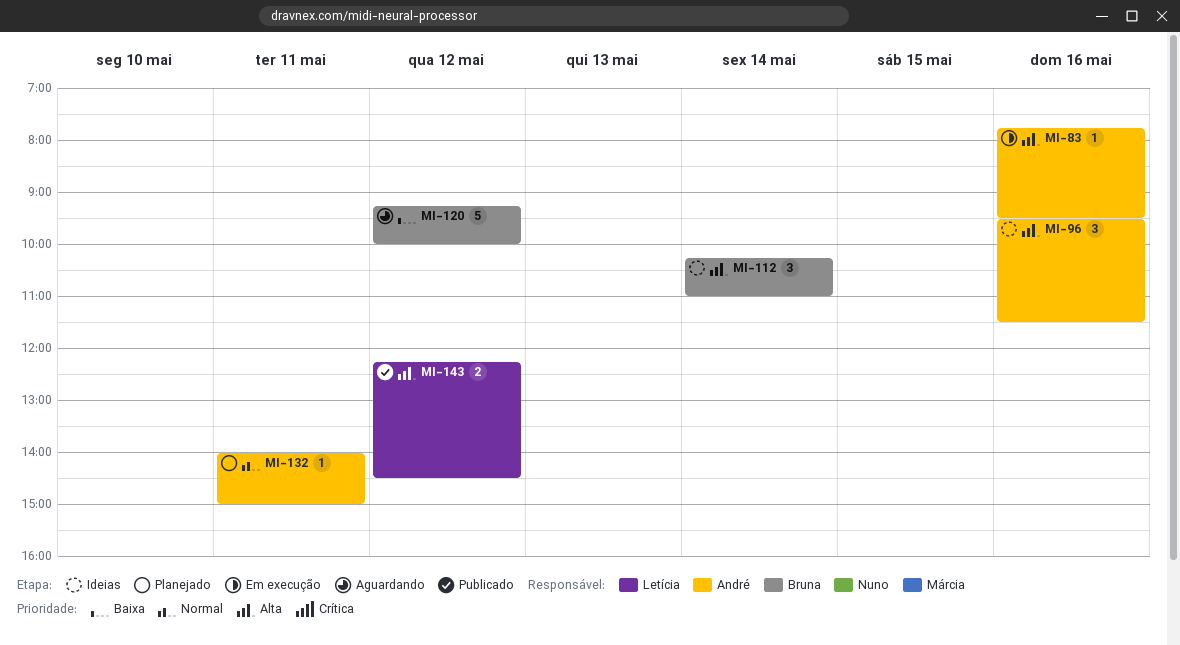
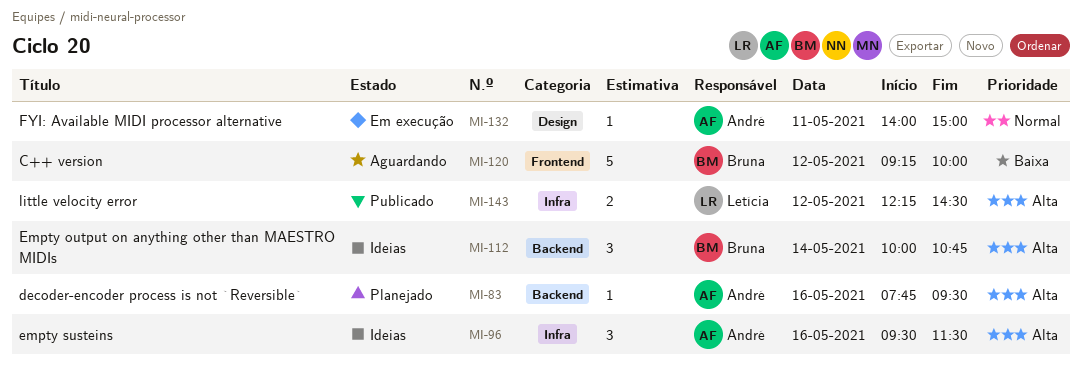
MI-83, status: Em execução -> Planejado
MI-112, begins: 10:15 -> 10:00
MI-112, ends: 11:00 -> 10:45
MI-132, status: Planejado -> Em execução

